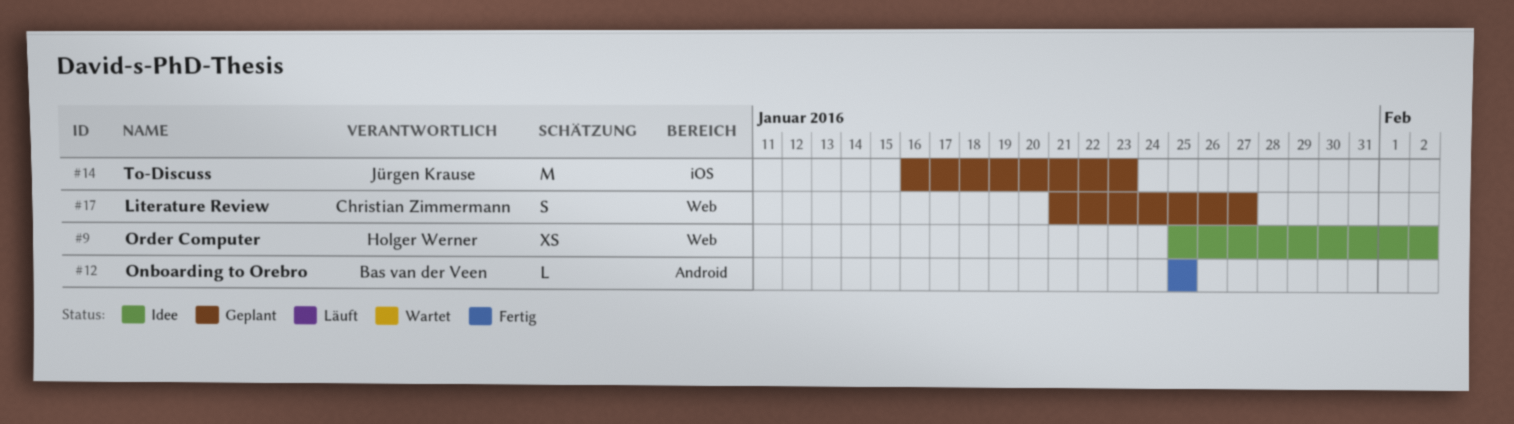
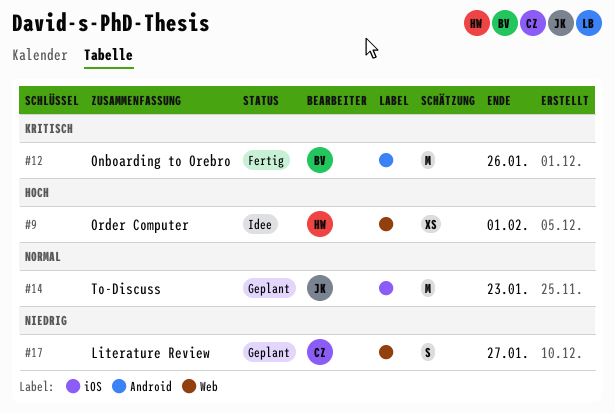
#9, due: Feb 2 -> Feb 1
#12, estimate: L -> M
#12, due: Jan 25 -> Jan 26

